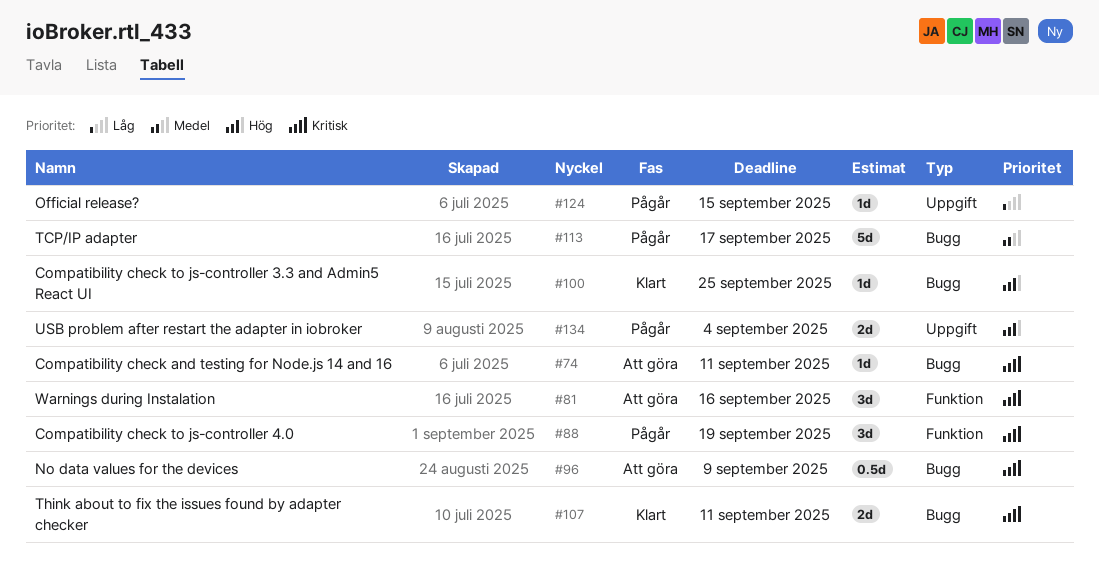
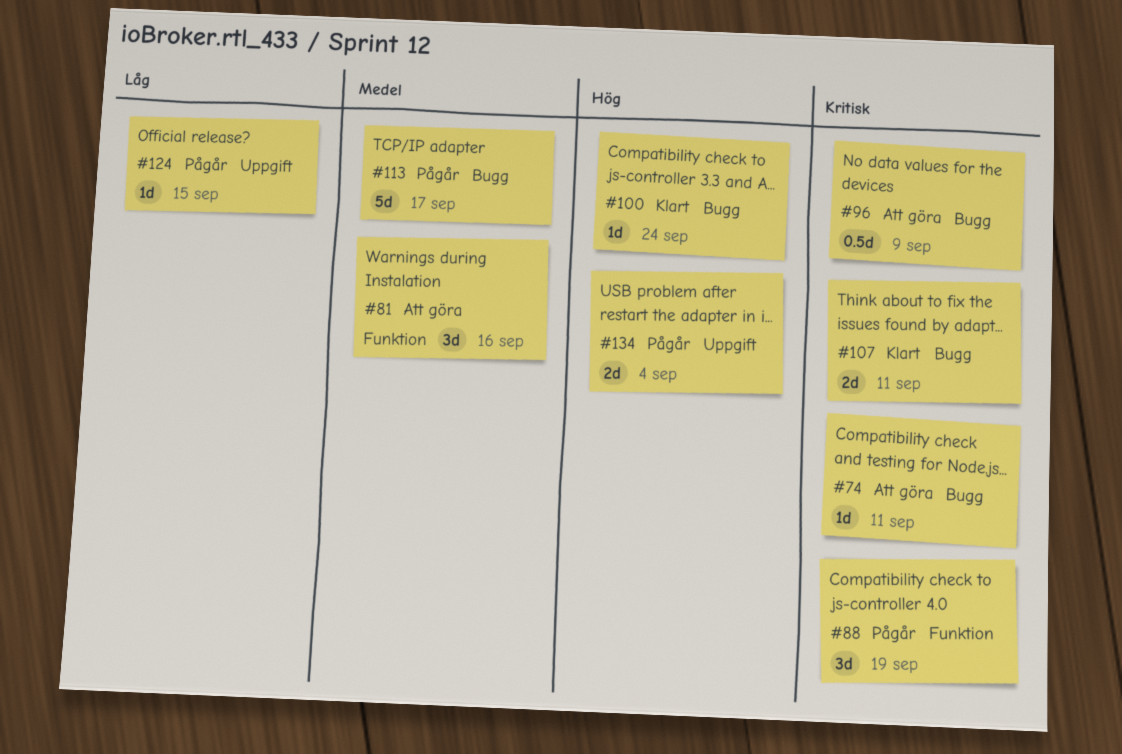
#81, priority: Kritisk -> Medel
#100, due: Sep 25 -> Sep 24

